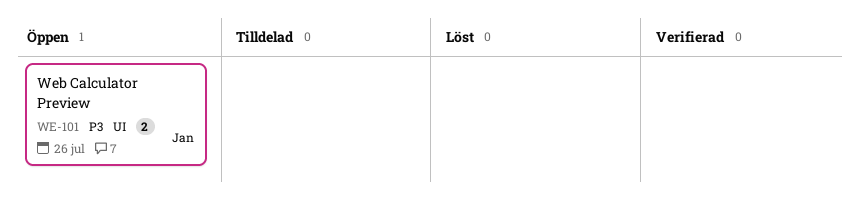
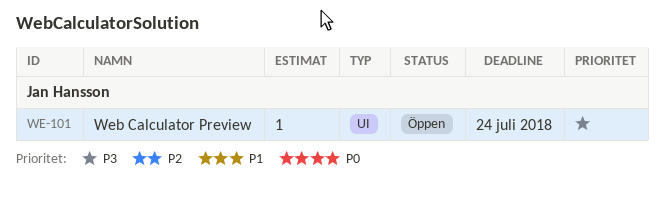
WE-101, estimate: 2 -> 1
WE-101, due: Jul 26 -> Jul 24

